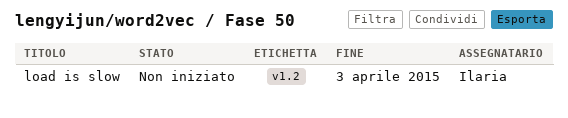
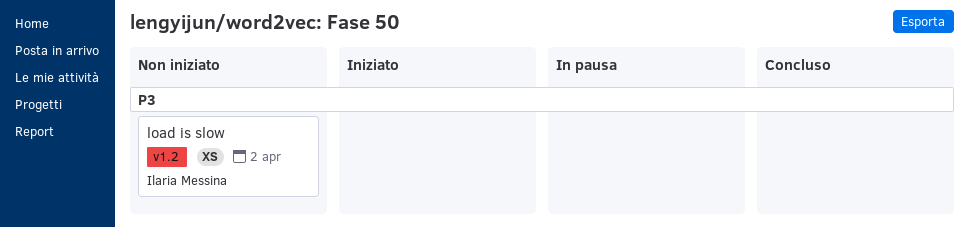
load is slow, due: Apr 3 -> Apr 2

